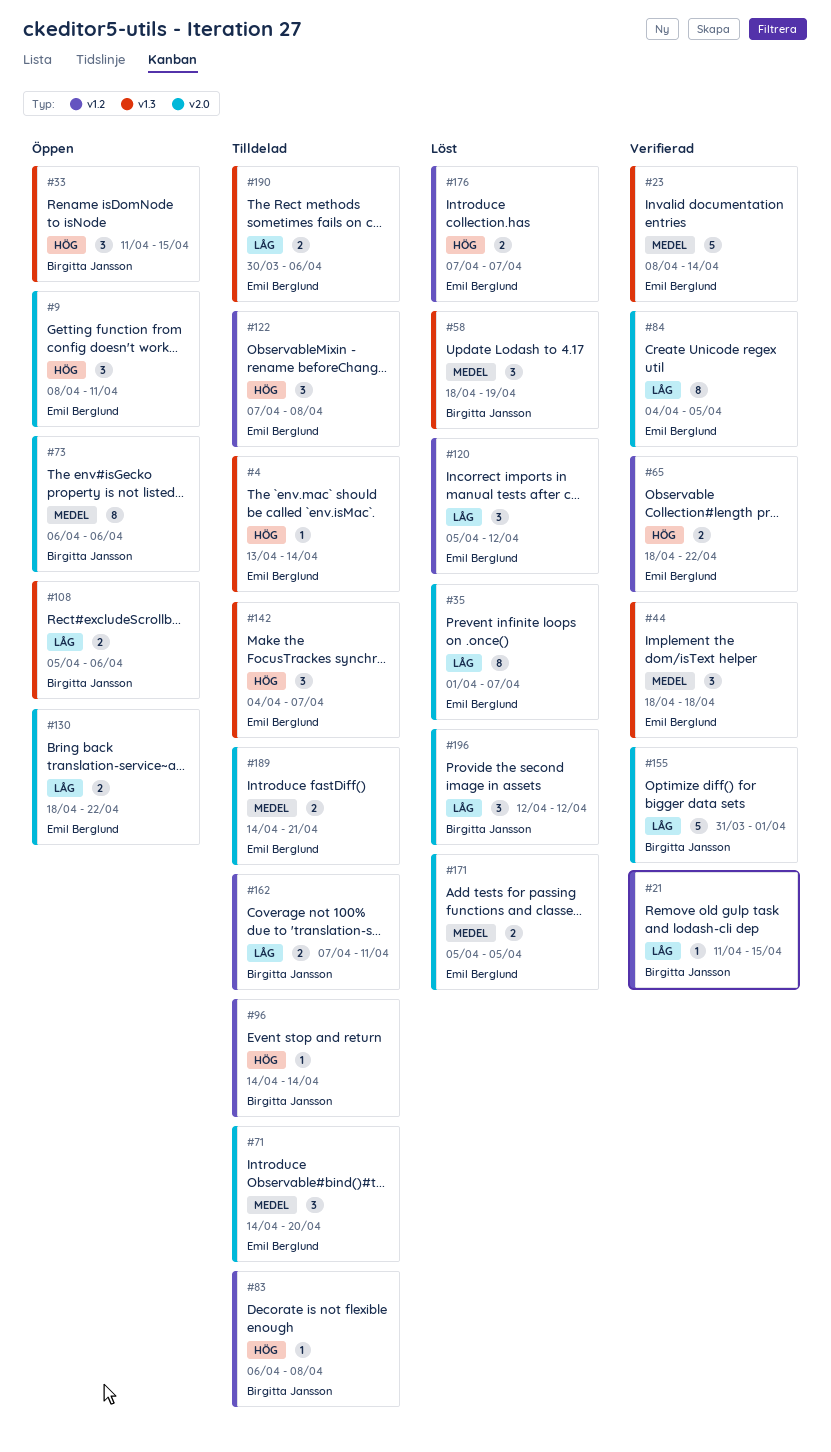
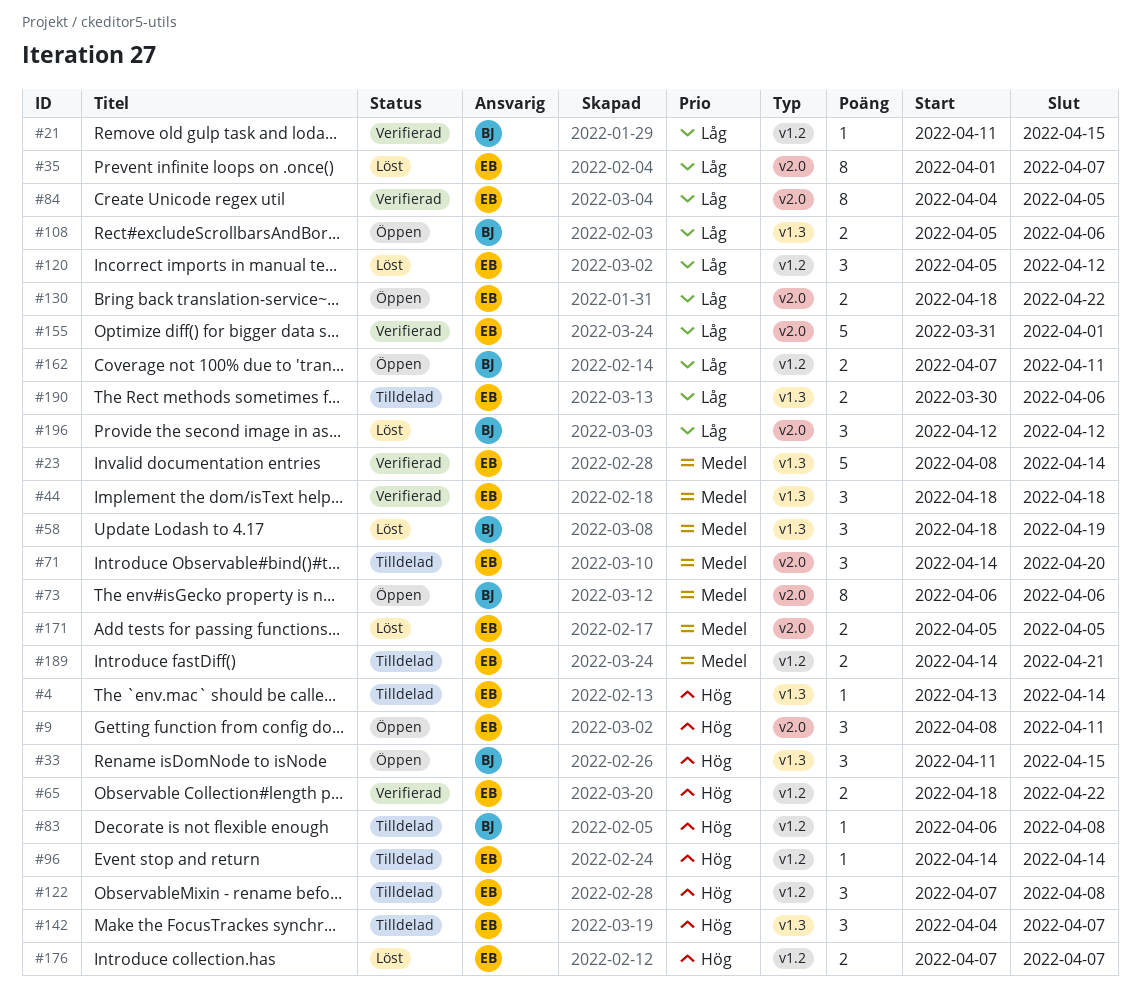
#96, owner: Birgitta Jansson -> Emil Berglund
#155, owner: Birgitta Jansson -> Emil Berglund
#162, status: Tilldelad -> Öppen
#189, label: v2.0 -> v1.2

